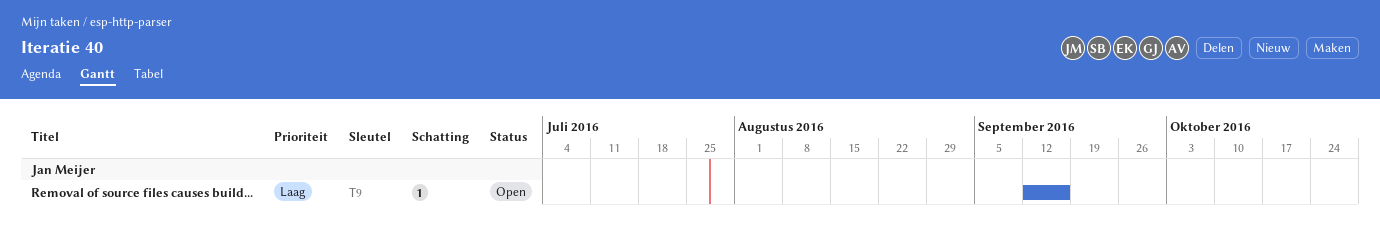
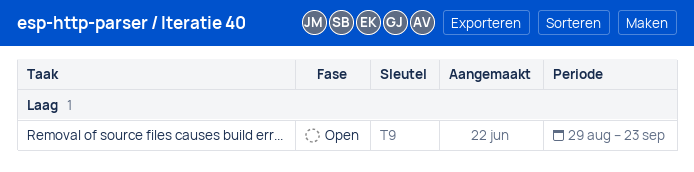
T9, start: Sep 12 -> Aug 29
T9, due: Sep 16 -> Sep 23

